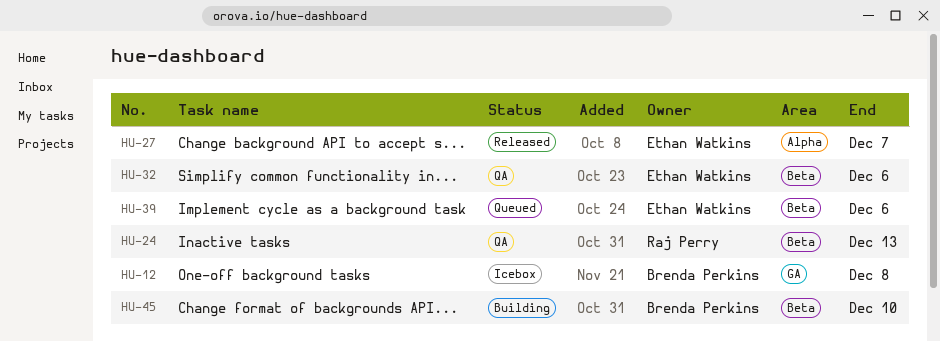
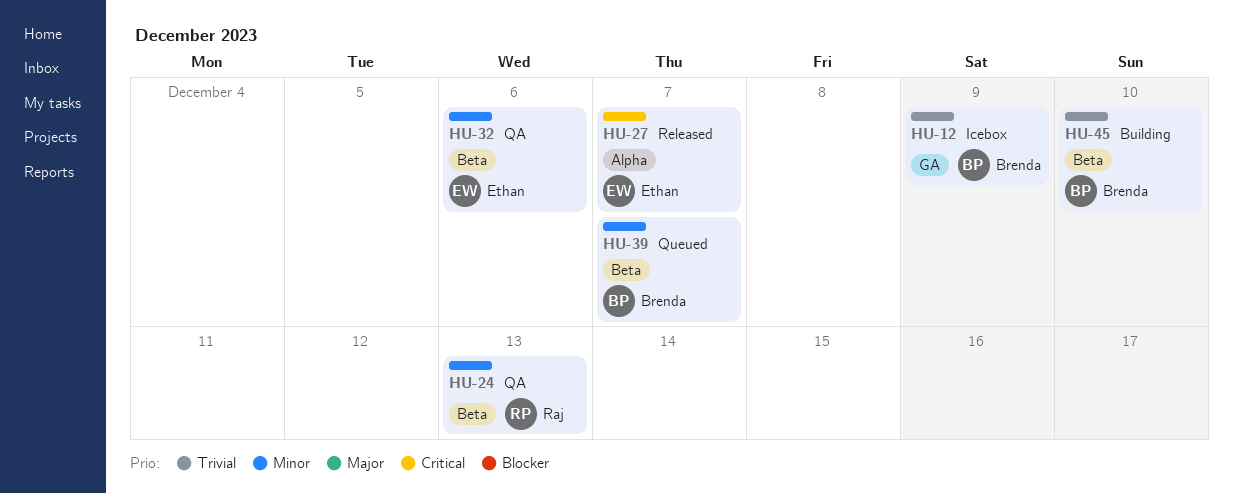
HU-12, due: Dec 8 -> Dec 9
HU-39, owner: Ethan Watkins -> Brenda Perkins
HU-39, due: Dec 6 -> Dec 7

